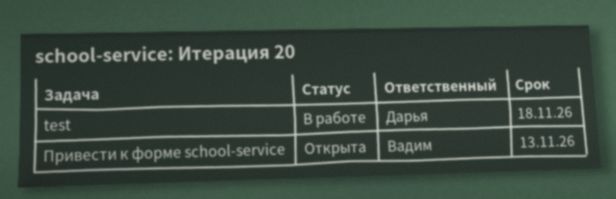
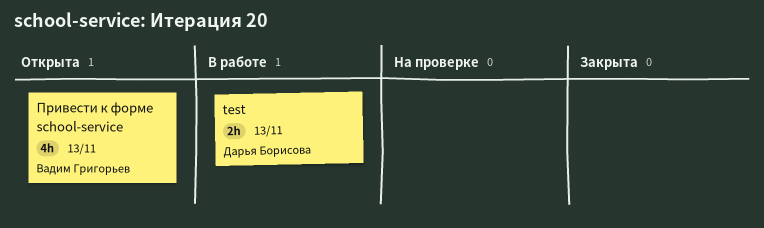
test, due: Nov 18 -> Nov 13

